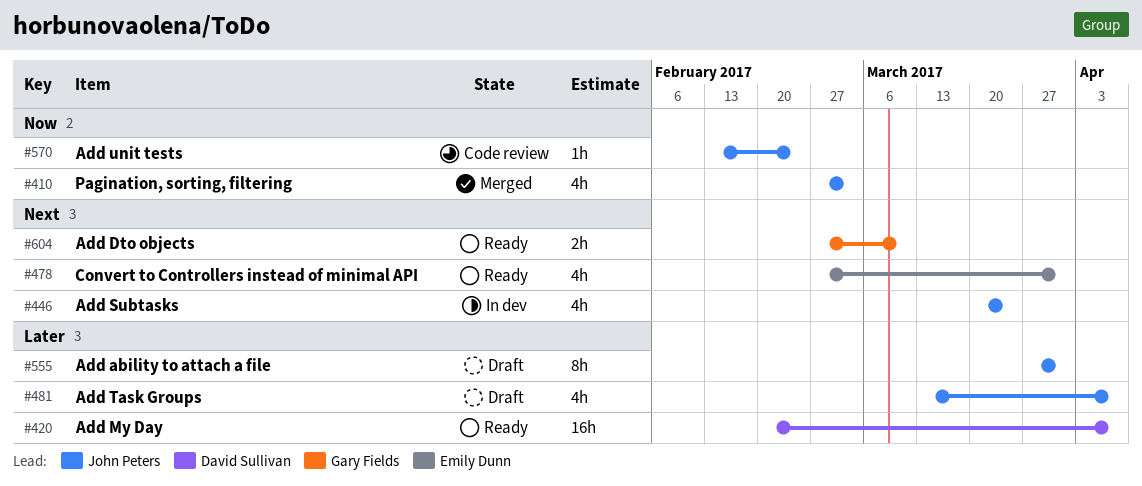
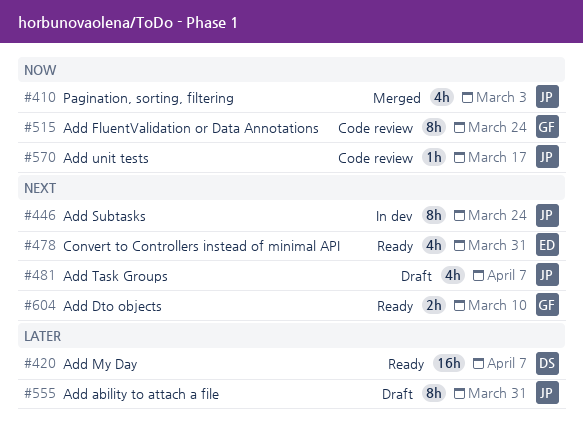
#446, estimate: 4h -> 8h
#481, priority: Later -> Next
#515: none -> present
#570, due: Feb 24 -> Mar 17

